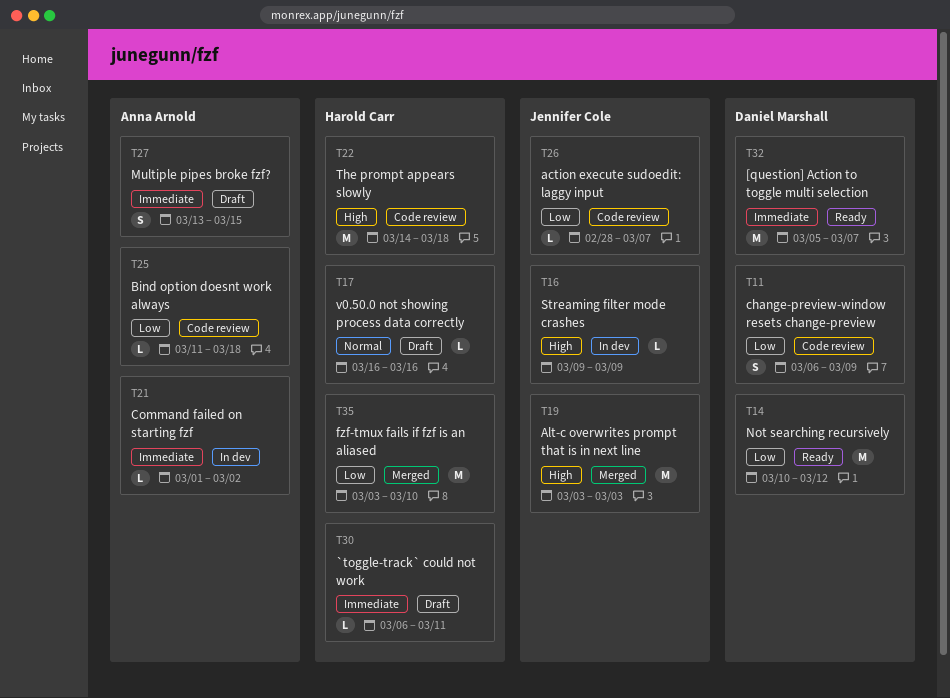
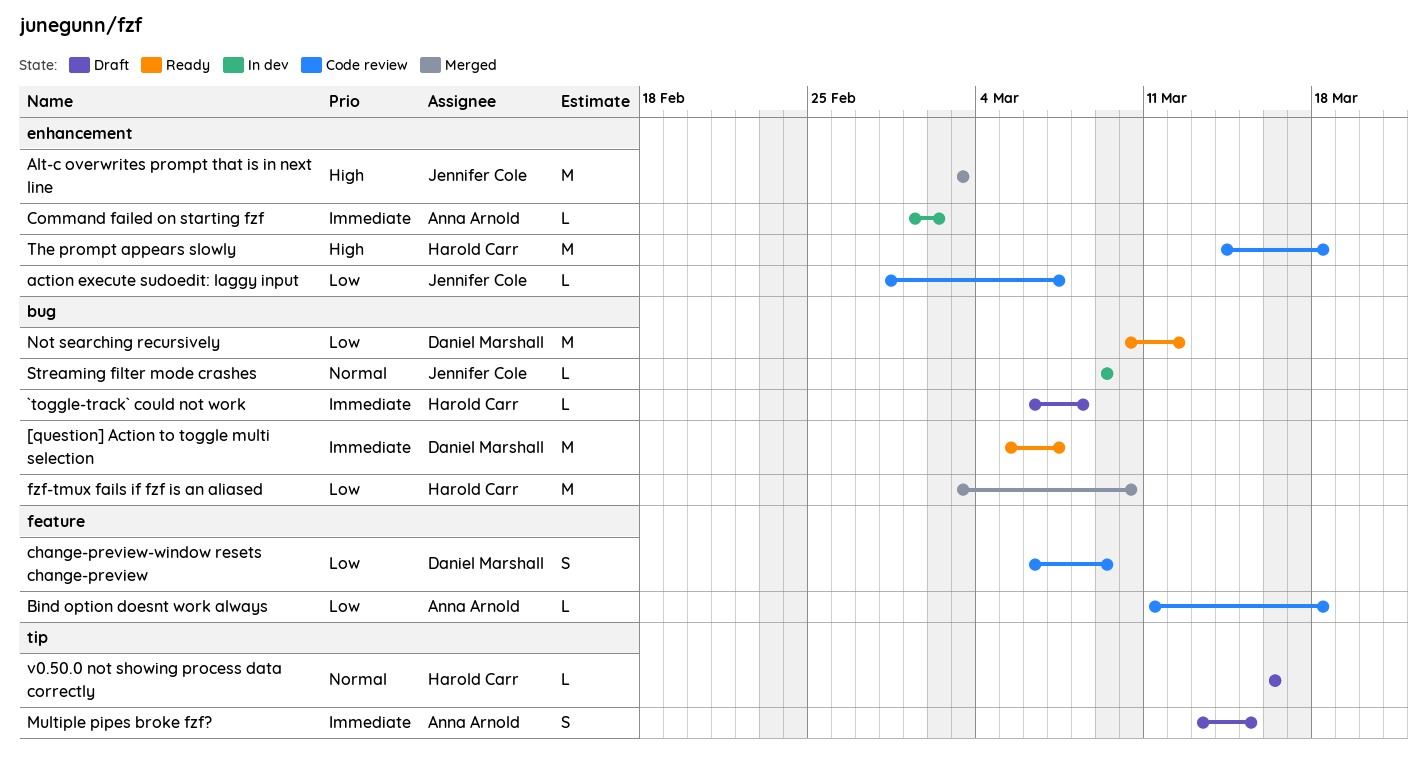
`toggle-track` could not work, due: Mar 11 -> Mar 8
Streaming filter mode crashes, priority: High -> Normal

